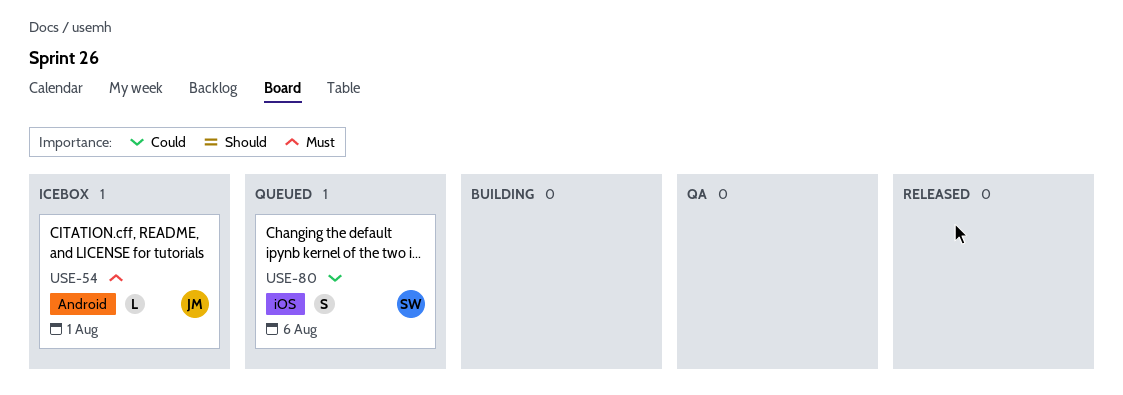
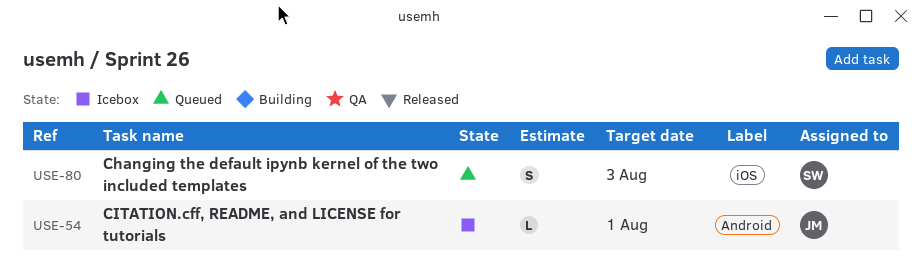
USE-80, due: Aug 6 -> Aug 3

